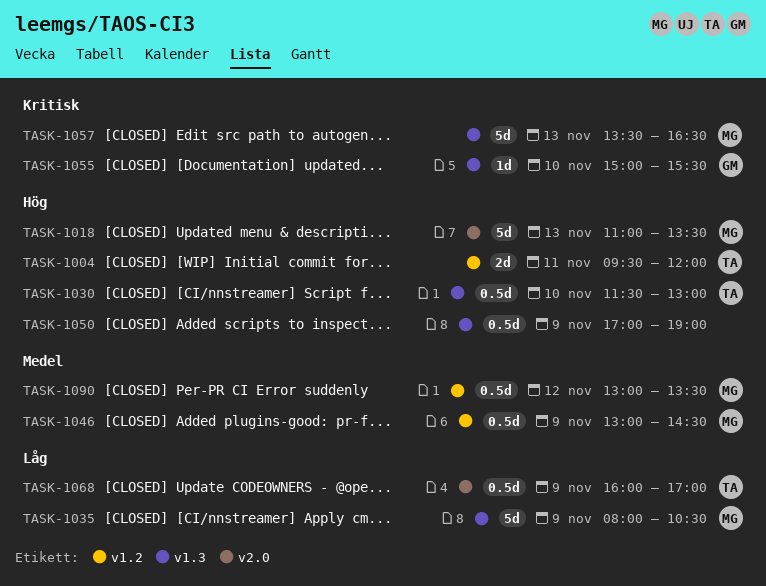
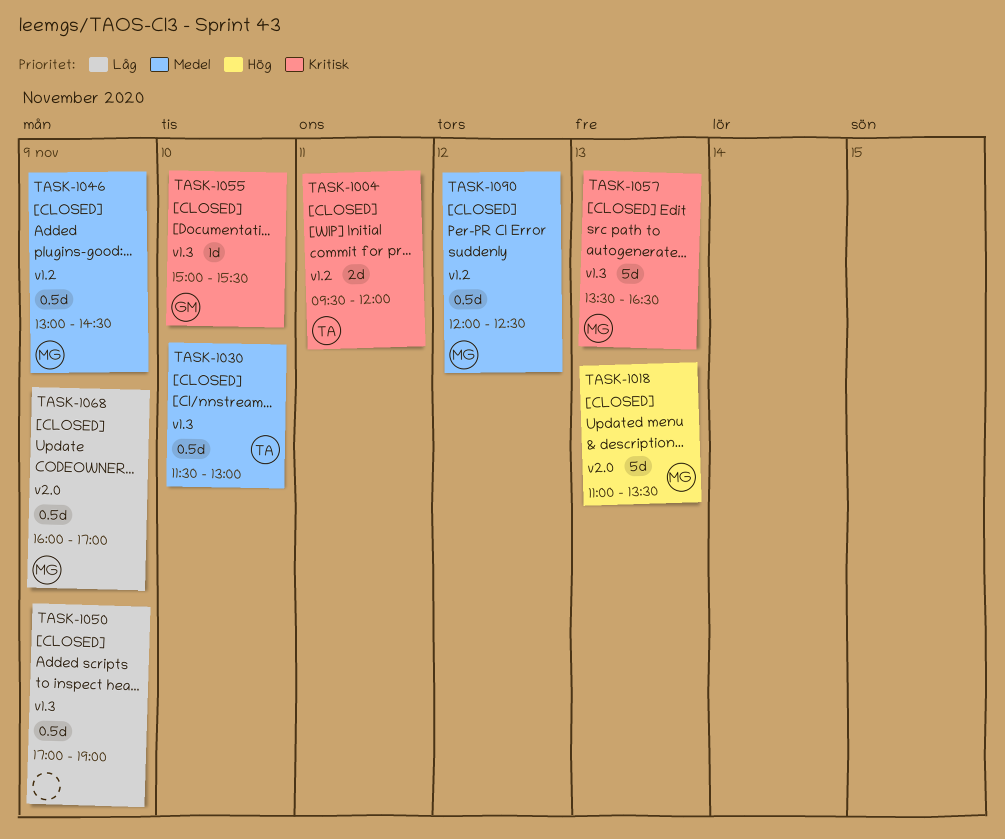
TASK-1004, priority: Hög -> Kritisk
TASK-1030, priority: Hög -> Medel
TASK-1035: present -> none
TASK-1050, priority: Hög -> Låg
TASK-1068, owner: TA -> MG
TASK-1090, begins: 13:00 -> 12:00
TASK-1090, ends: 13:30 -> 12:30

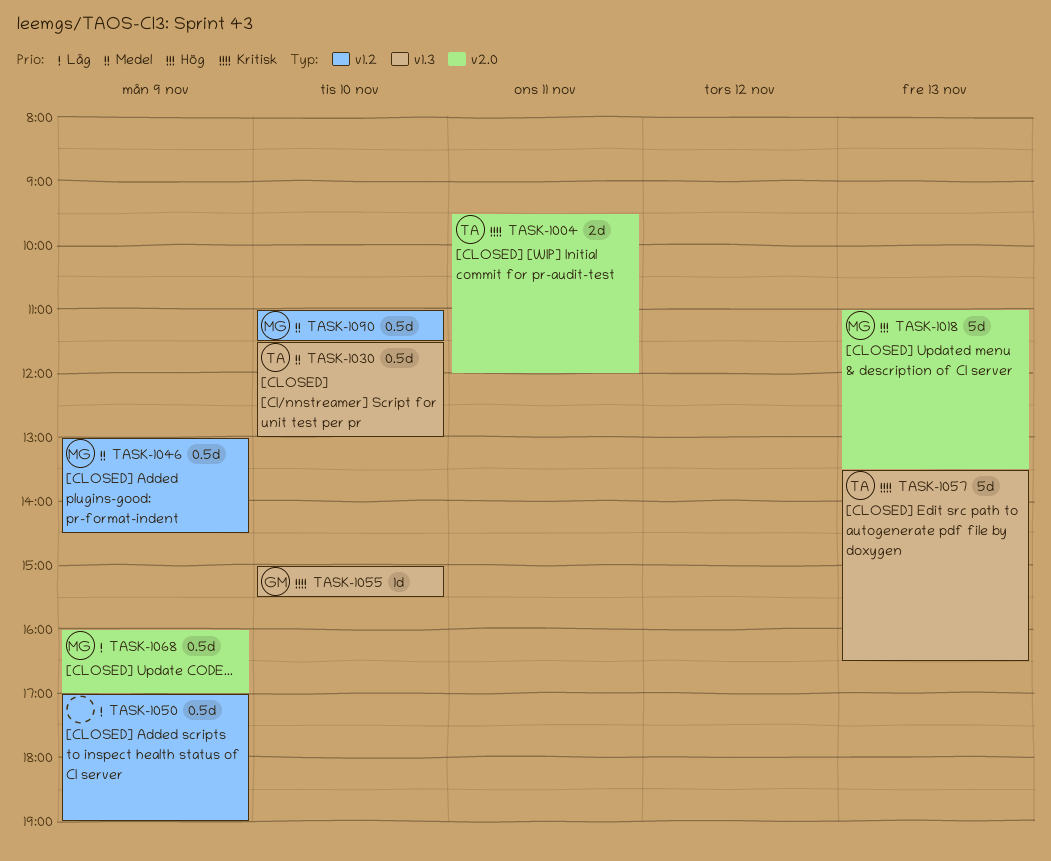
TASK-1004, label: v1.2 -> v2.0
TASK-1050, label: v1.3 -> v1.2
TASK-1057, owner: MG -> TA
TASK-1090, day: Nov 12 -> Nov 10
TASK-1090, begins: 12:00 -> 11:00
TASK-1090, ends: 12:30 -> 11:30

